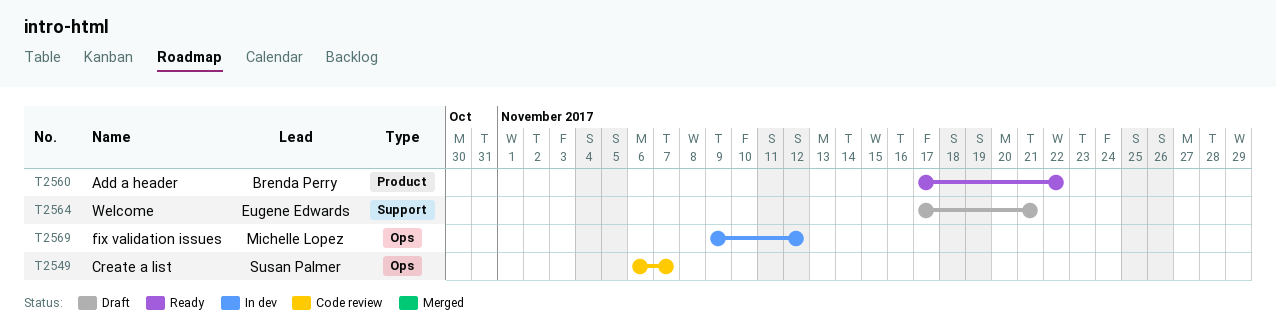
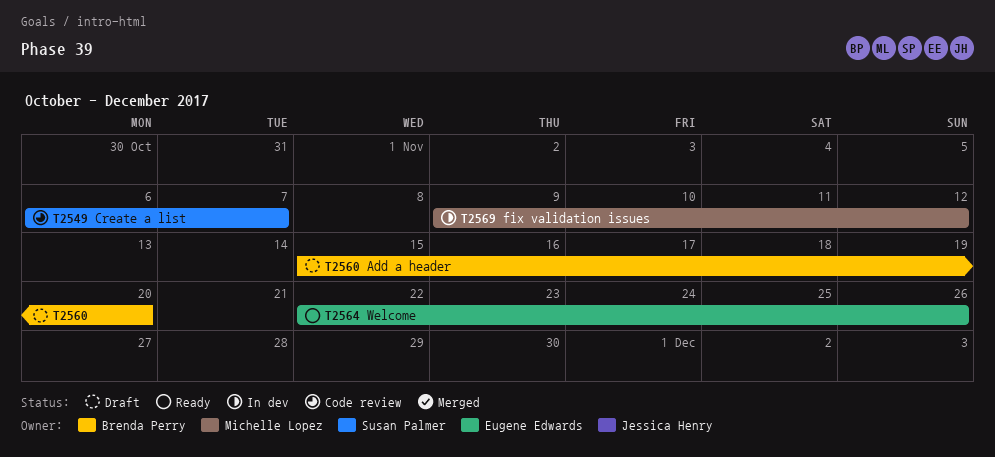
T2560, status: Ready -> Draft
T2560, start: Nov 17 -> Nov 15
T2560, due: Nov 22 -> Nov 20
T2564, status: Draft -> Ready
T2564, start: Nov 17 -> Nov 22
T2564, due: Nov 21 -> Nov 26

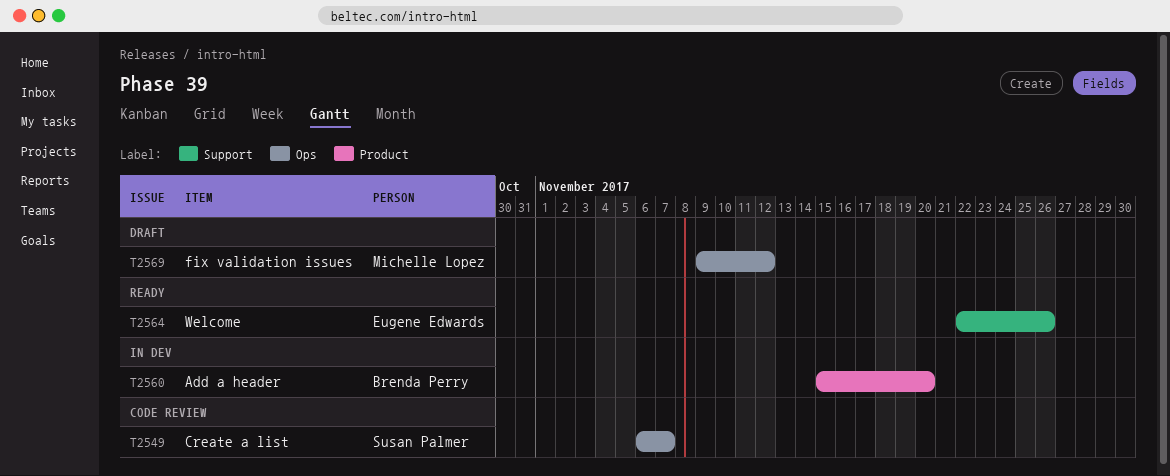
T2560, status: Draft -> In dev
T2569, status: In dev -> Draft

